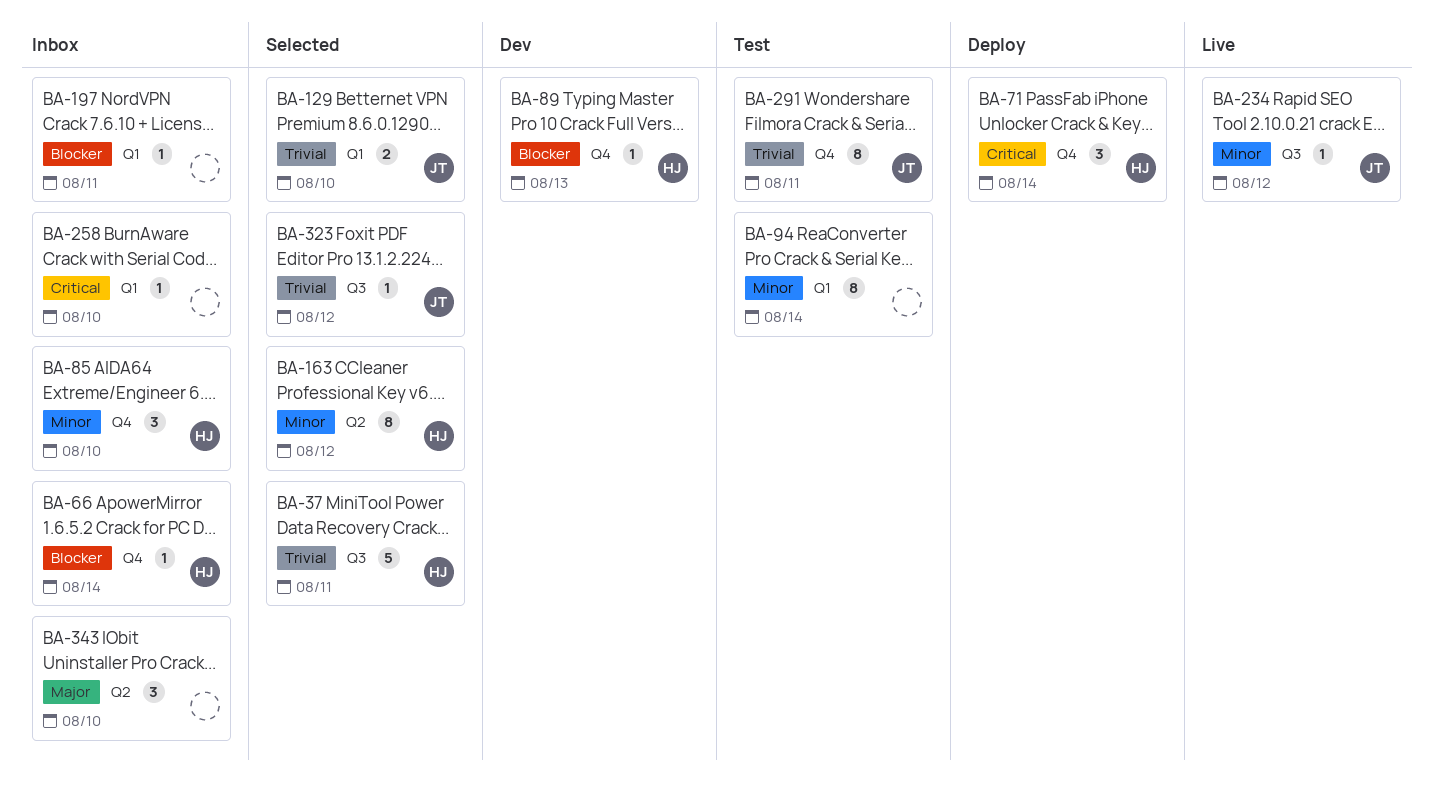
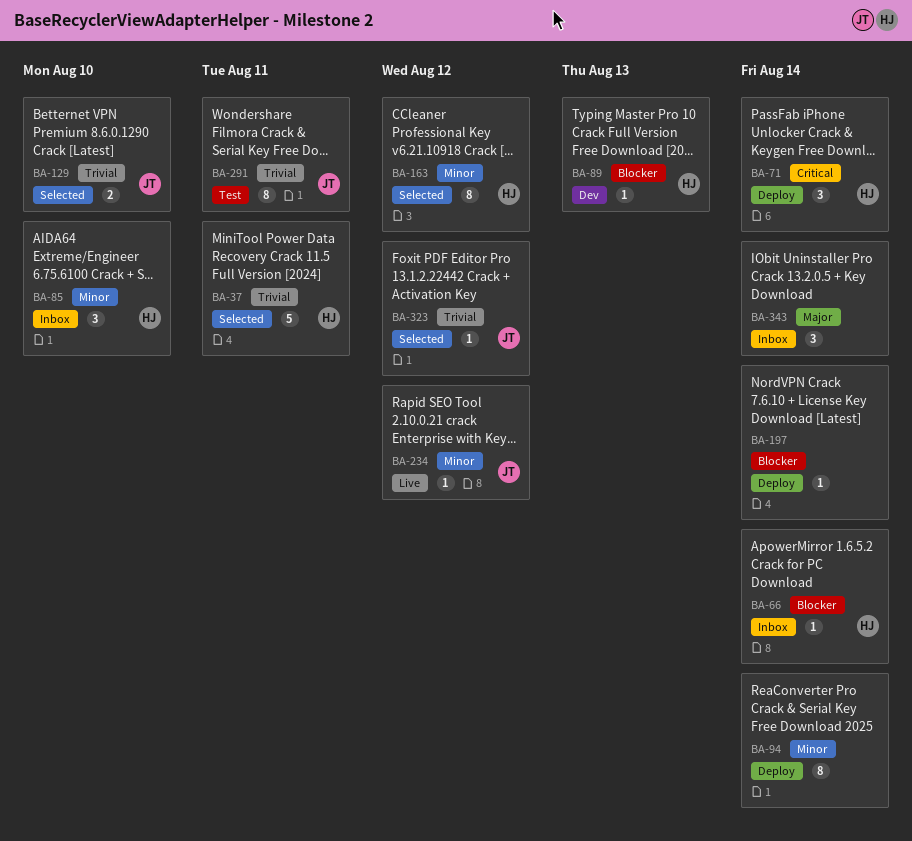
BA-94, status: Test -> Deploy
BA-197, status: Inbox -> Deploy
BA-197, due: Aug 11 -> Aug 14
BA-258: present -> none
BA-343, due: Aug 10 -> Aug 14

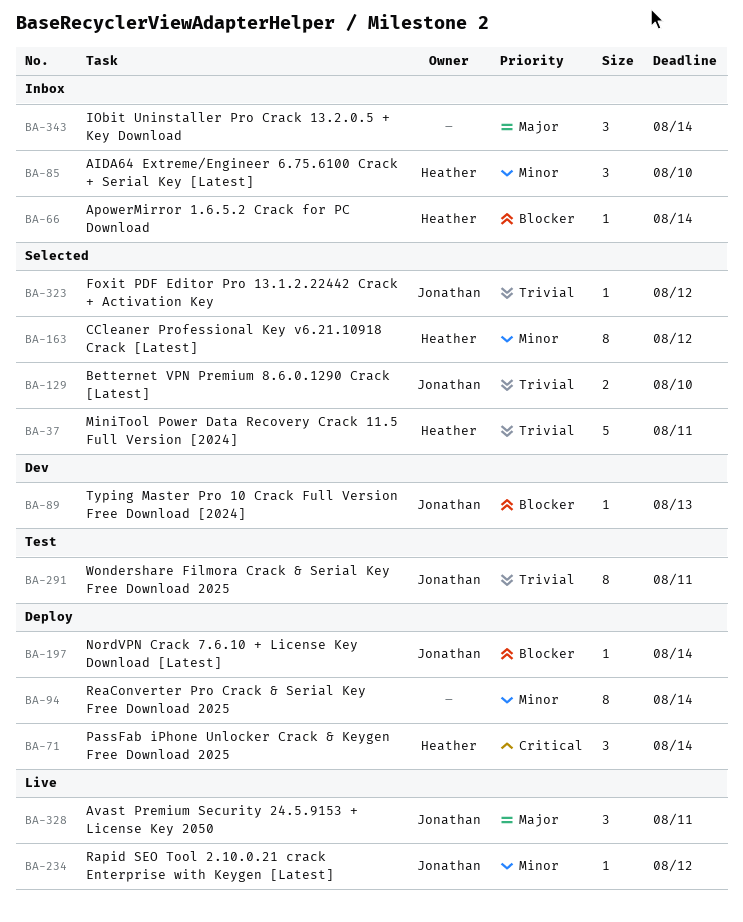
BA-89, owner: Heather -> Jonathan
BA-197, owner: none -> Jonathan
BA-328: none -> present

